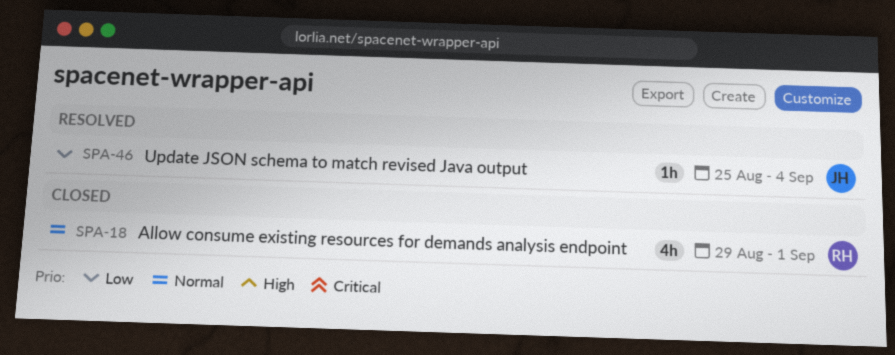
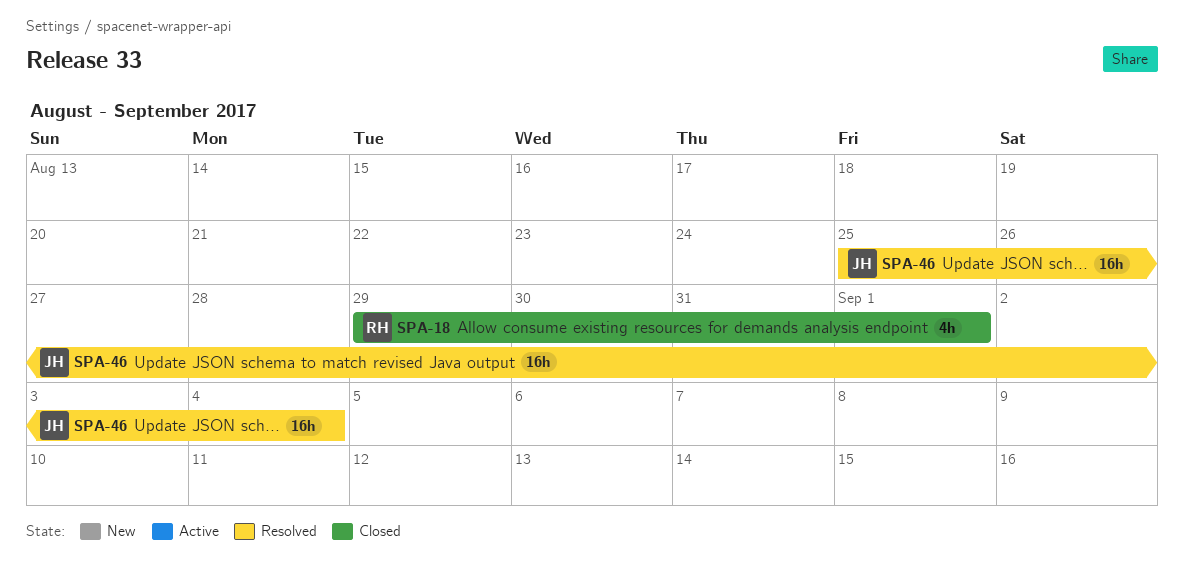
SPA-46, estimate: 1h -> 16h

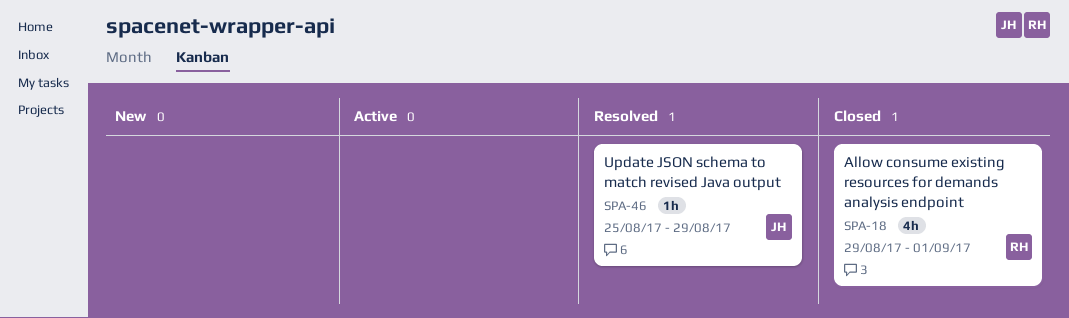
SPA-46, estimate: 16h -> 1h
SPA-46, due: Sep 4 -> Aug 29

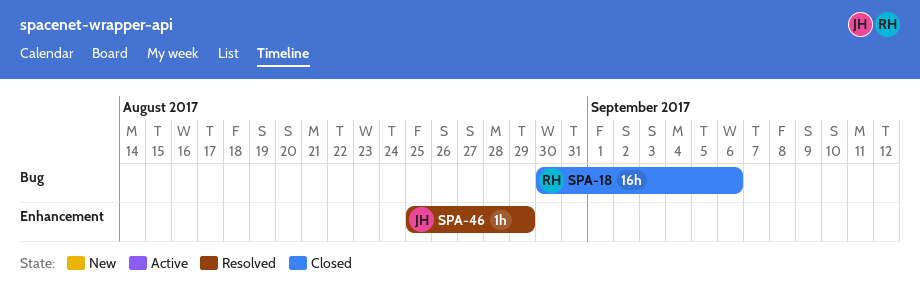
SPA-18, estimate: 4h -> 16h
SPA-18, start: Aug 29 -> Aug 30
SPA-18, due: Sep 1 -> Sep 6

